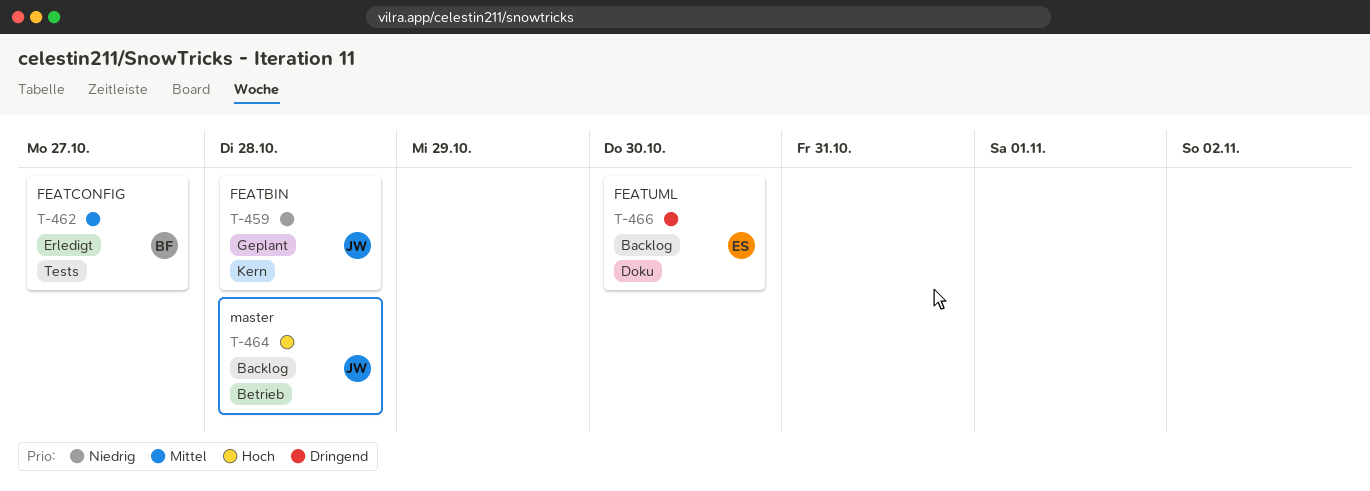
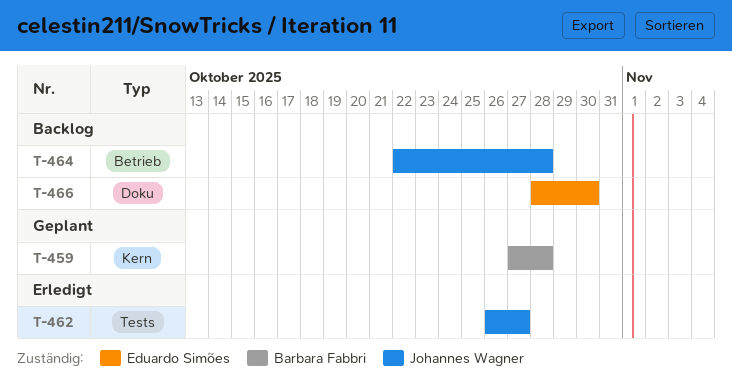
T-459, owner: Johannes Wagner -> Barbara Fabbri
T-462, owner: Barbara Fabbri -> Johannes Wagner

